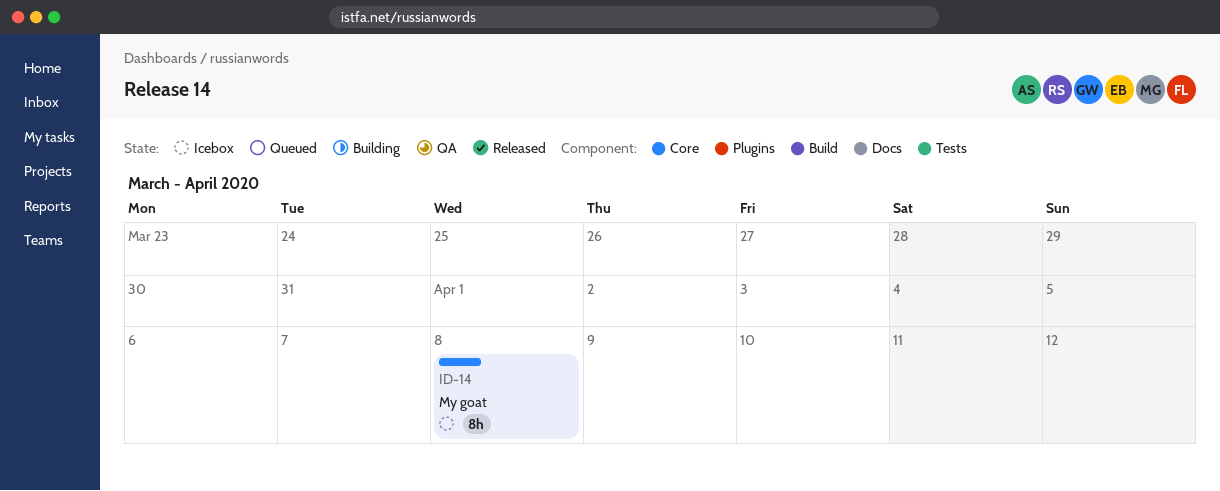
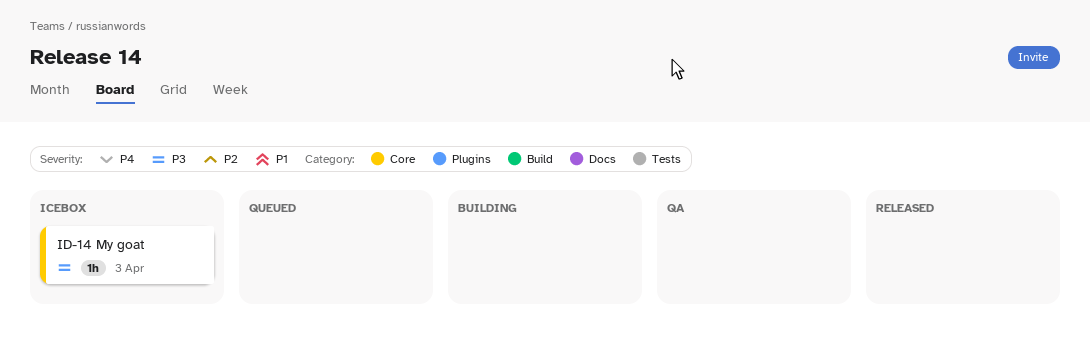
ID-14, estimate: 8h -> 1h
ID-14, due: Apr 8 -> Apr 3

